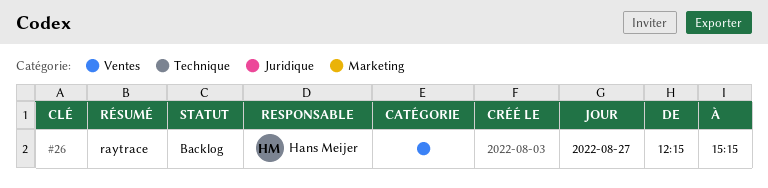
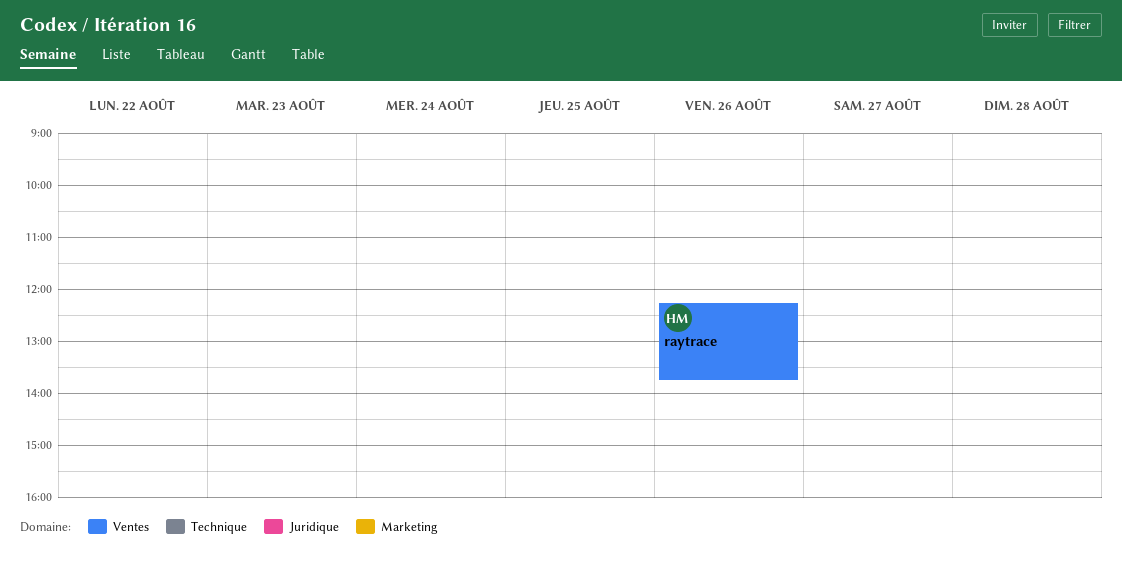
raytrace, day: Aug 27 -> Aug 26
raytrace, ends: 15:15 -> 13:45

